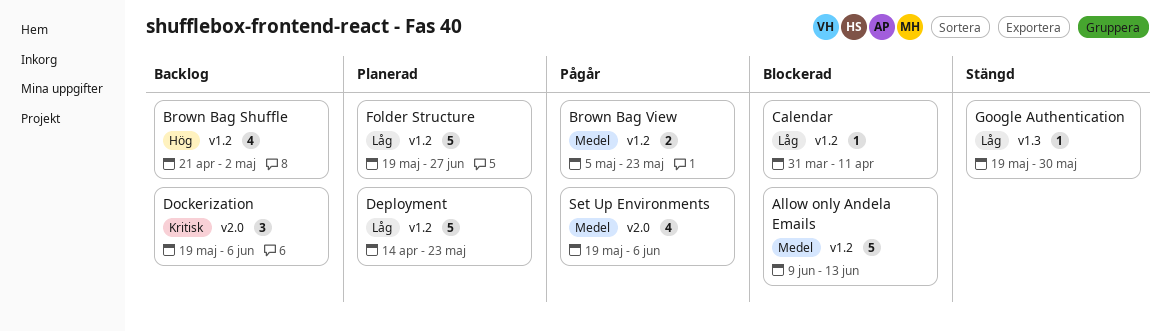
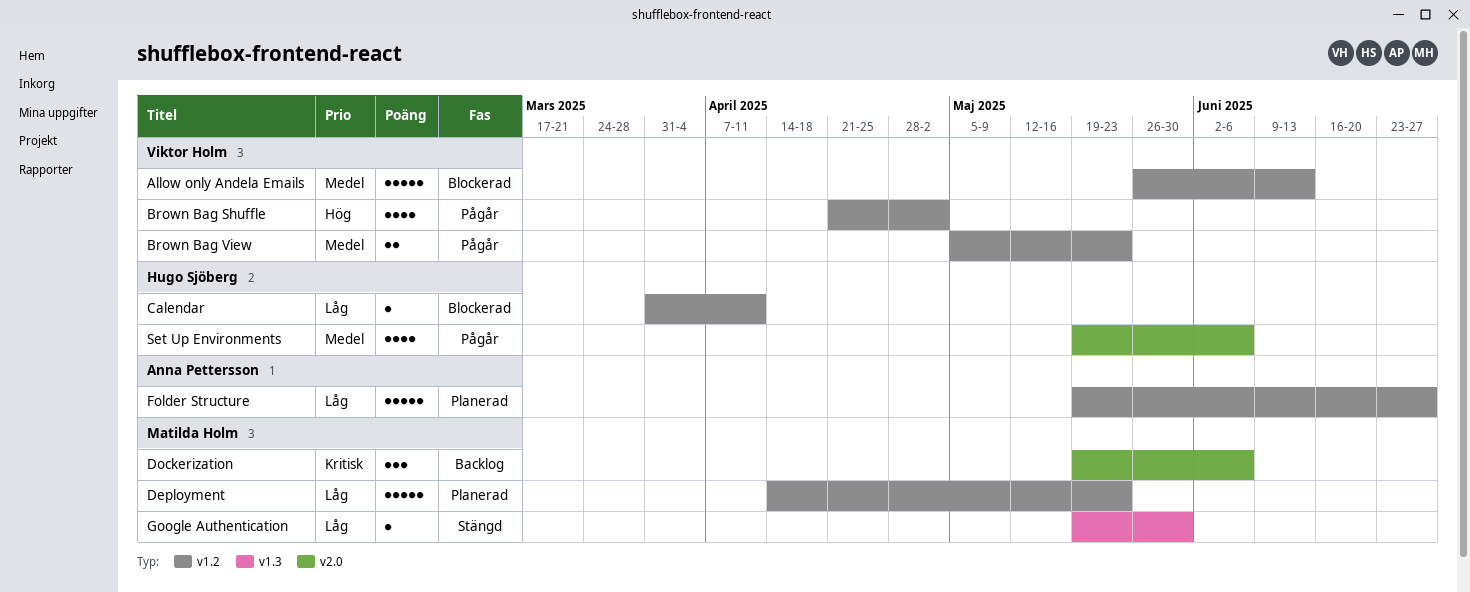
Allow only Andela Emails, start: Jun 9 -> May 26
Brown Bag Shuffle, status: Backlog -> Pågår

